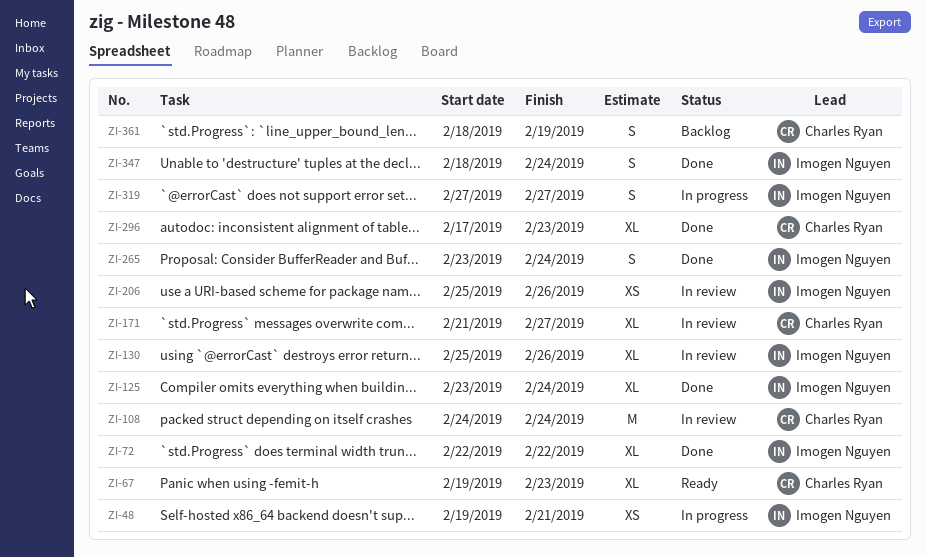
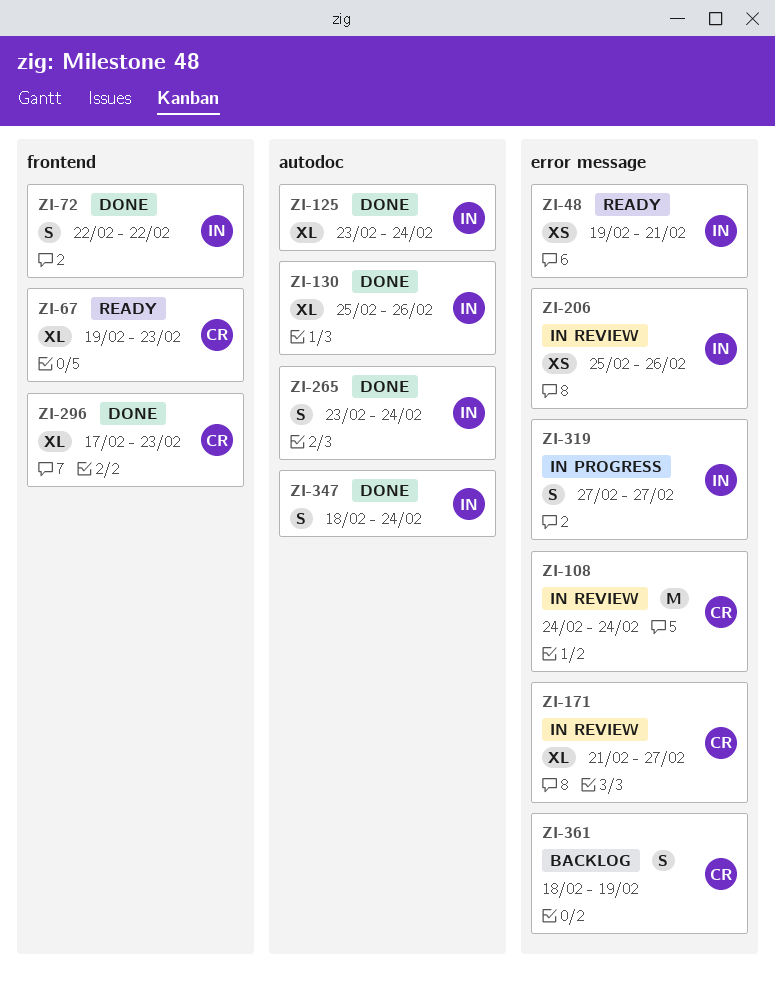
ZI-48, status: In progress -> Ready
ZI-72, estimate: XL -> S
ZI-130, status: In review -> Done

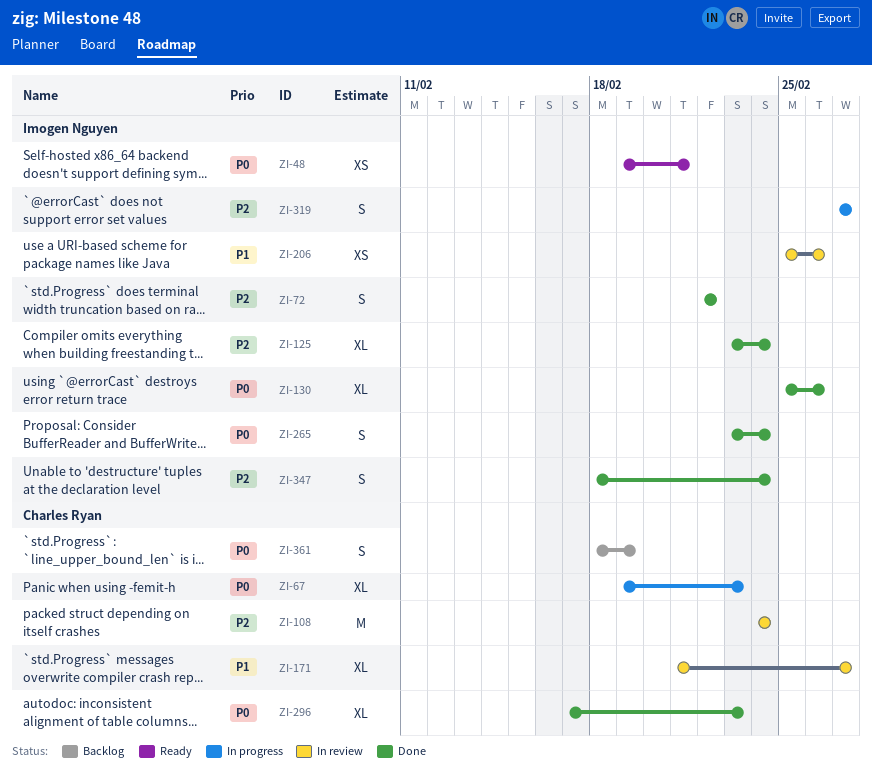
ZI-67, status: Ready -> In progress

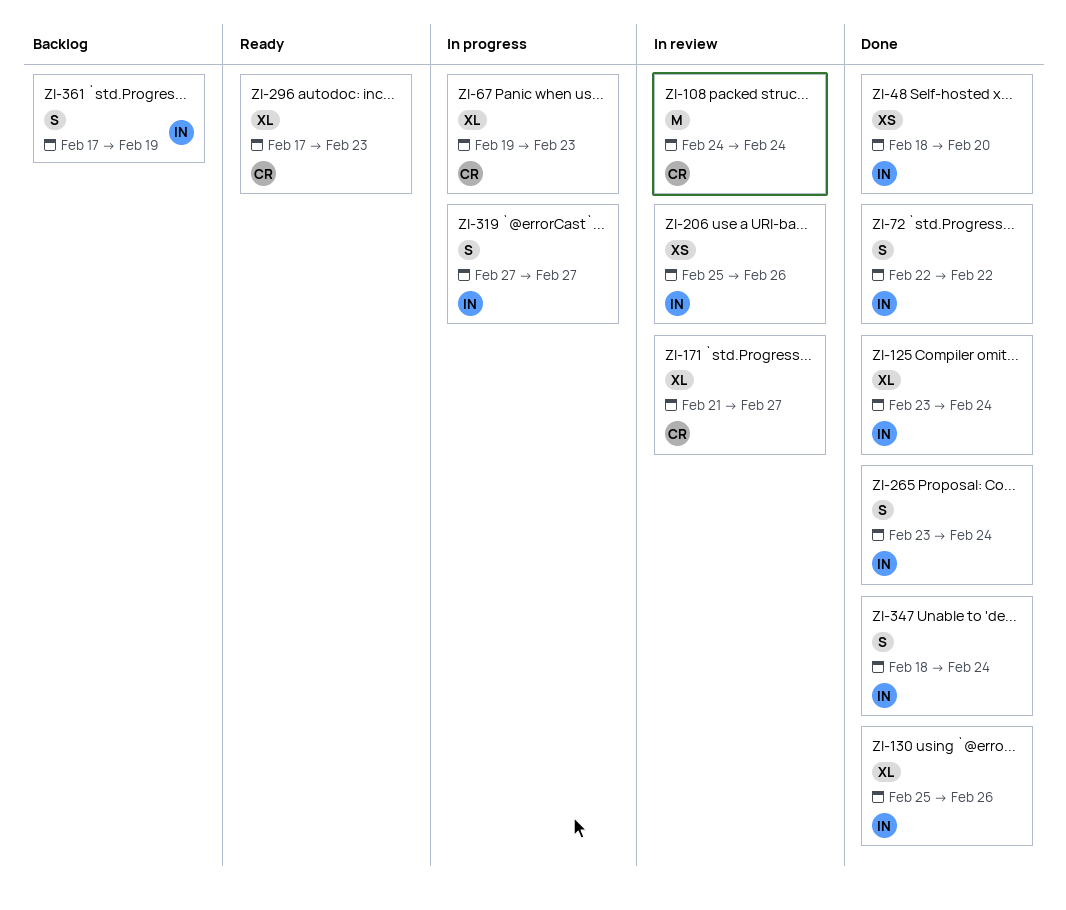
ZI-48, status: Ready -> Done
ZI-48, start: Feb 19 -> Feb 18
ZI-48, due: Feb 21 -> Feb 20
ZI-296, status: Done -> Ready
ZI-361, owner: Charles Ryan -> Imogen Nguyen
ZI-361, start: Feb 18 -> Feb 17

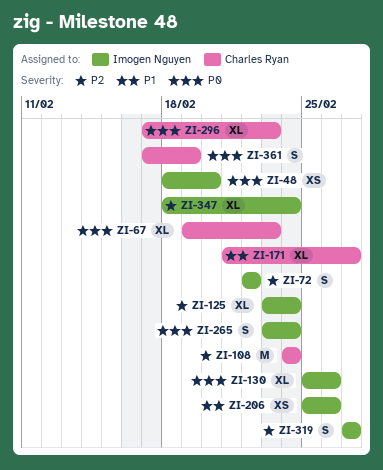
ZI-347, estimate: S -> XL
ZI-361, owner: Imogen Nguyen -> Charles Ryan

